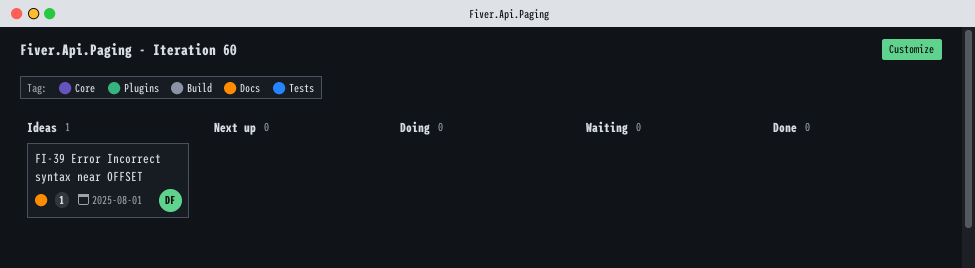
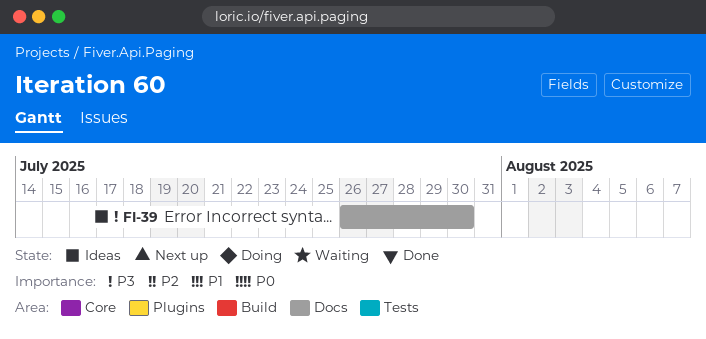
FI-39, due: Aug 1 -> Jul 30

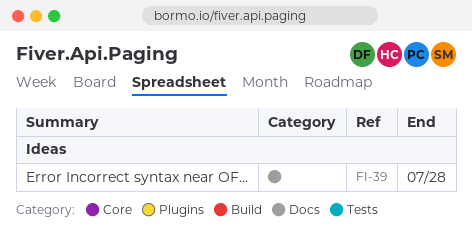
FI-39, due: Jul 30 -> Jul 28

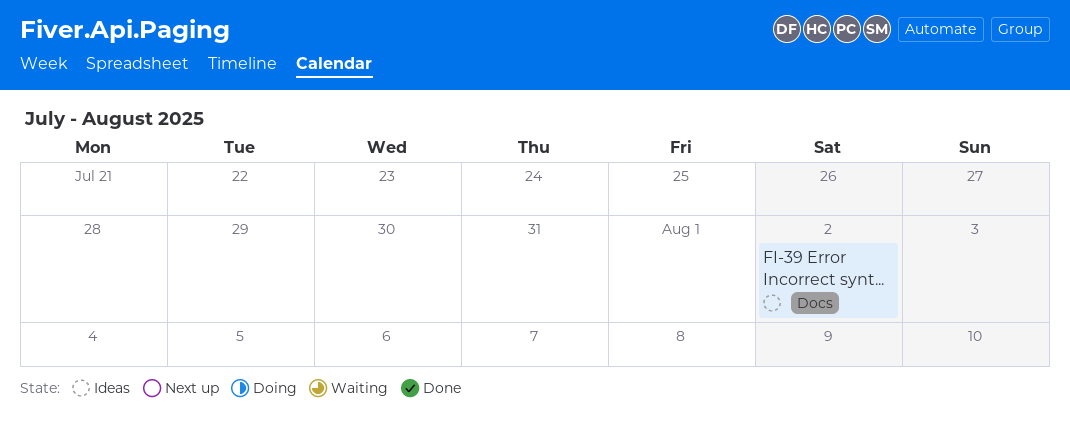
FI-39, due: Jul 28 -> Aug 2

